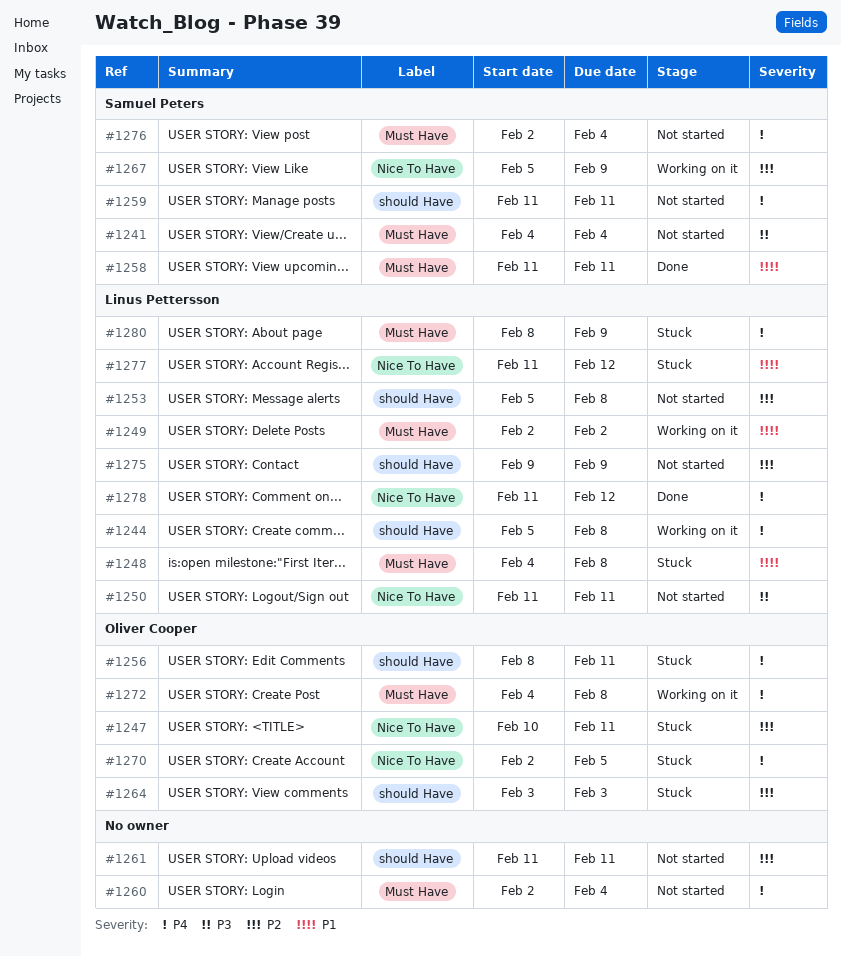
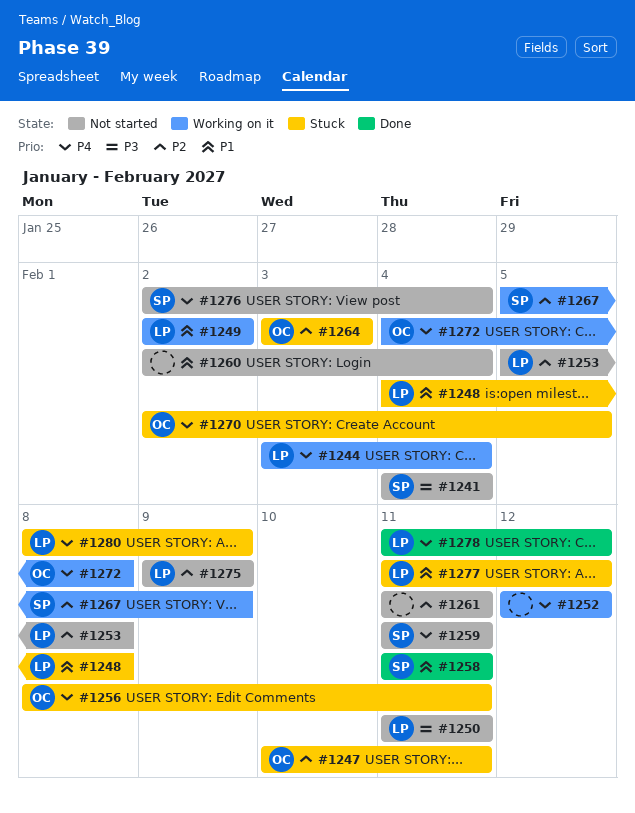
#1244, start: Feb 5 -> Feb 3
#1244, due: Feb 8 -> Feb 4
#1252: none -> present
#1260, priority: P4 -> P1

